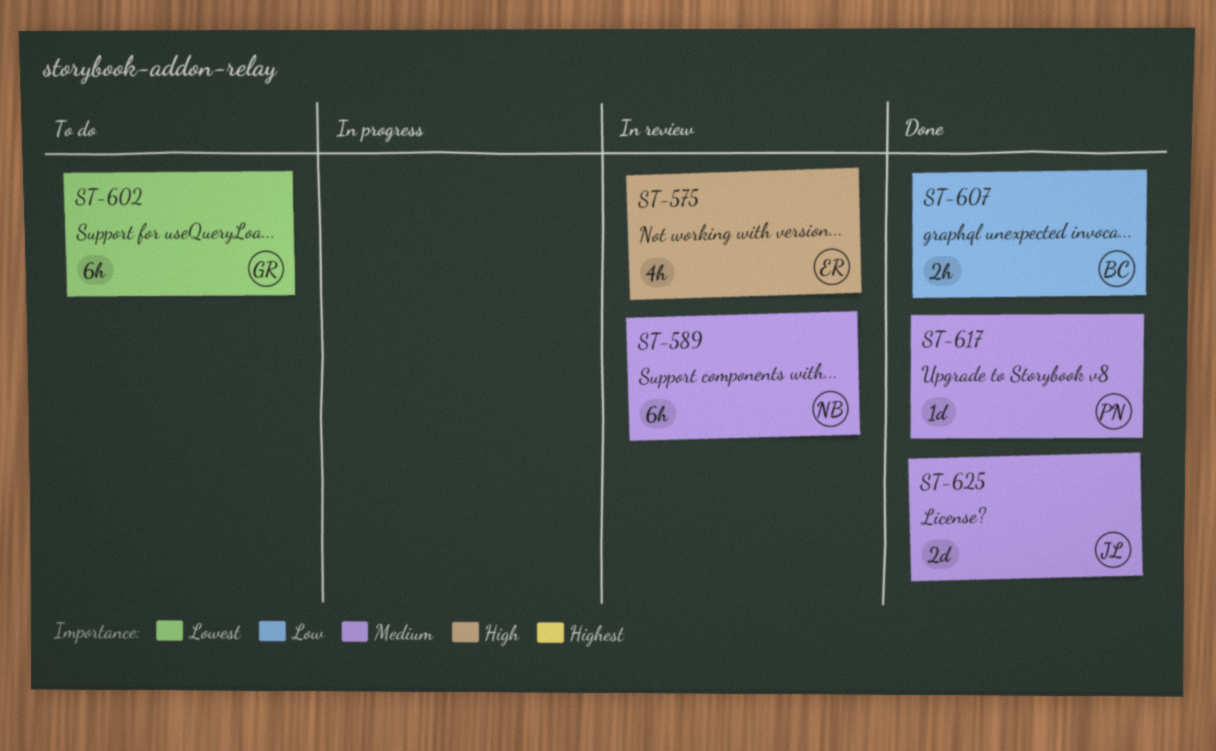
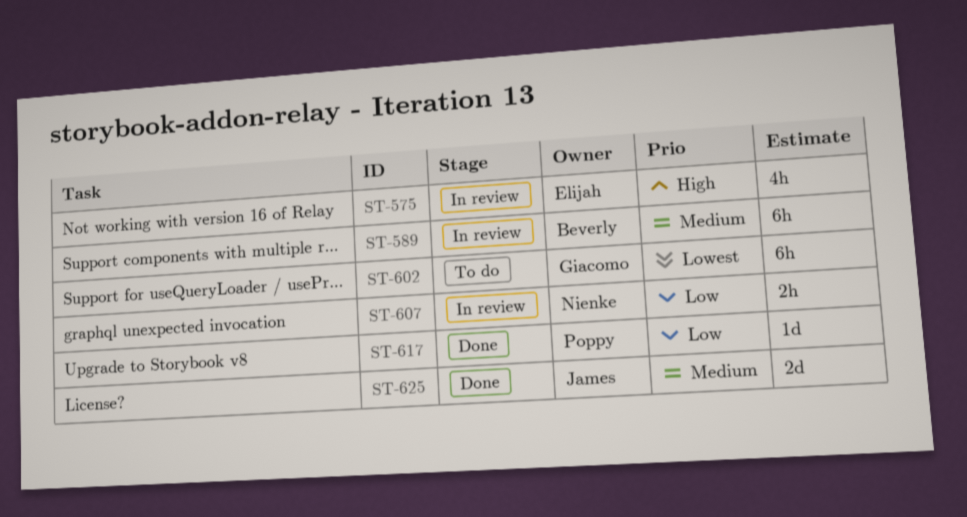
ST-589, owner: Nienke -> Beverly
ST-607, status: Done -> In review
ST-607, owner: Beverly -> Nienke
ST-617, priority: Medium -> Low

